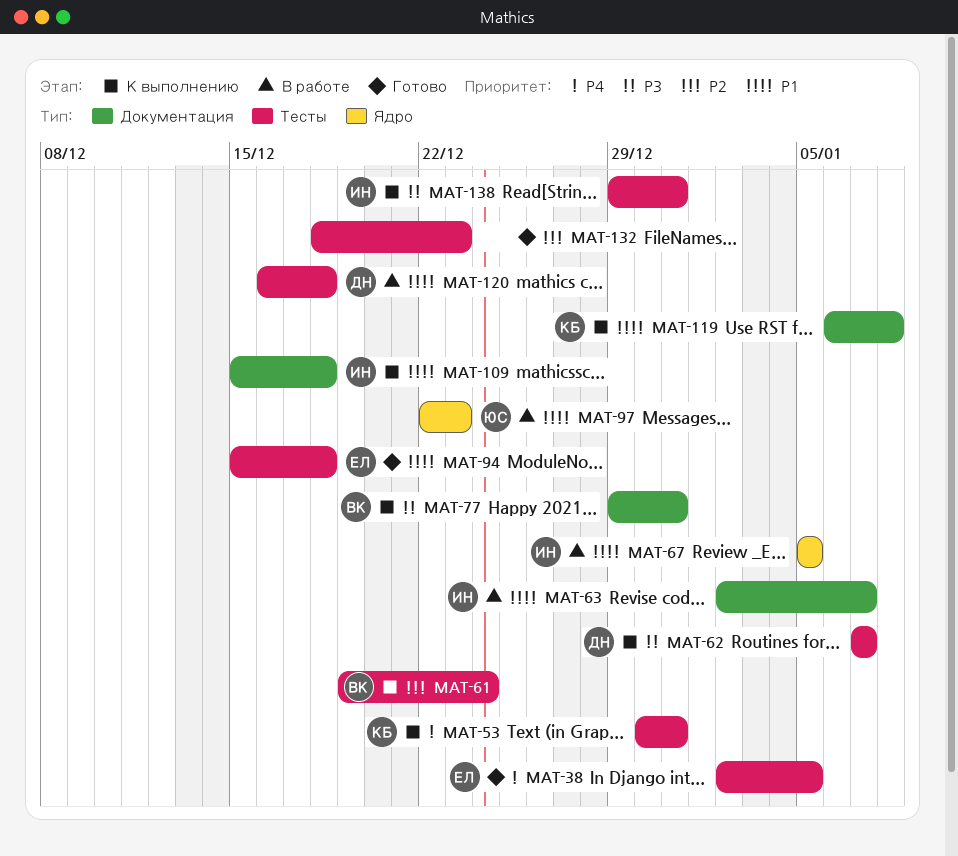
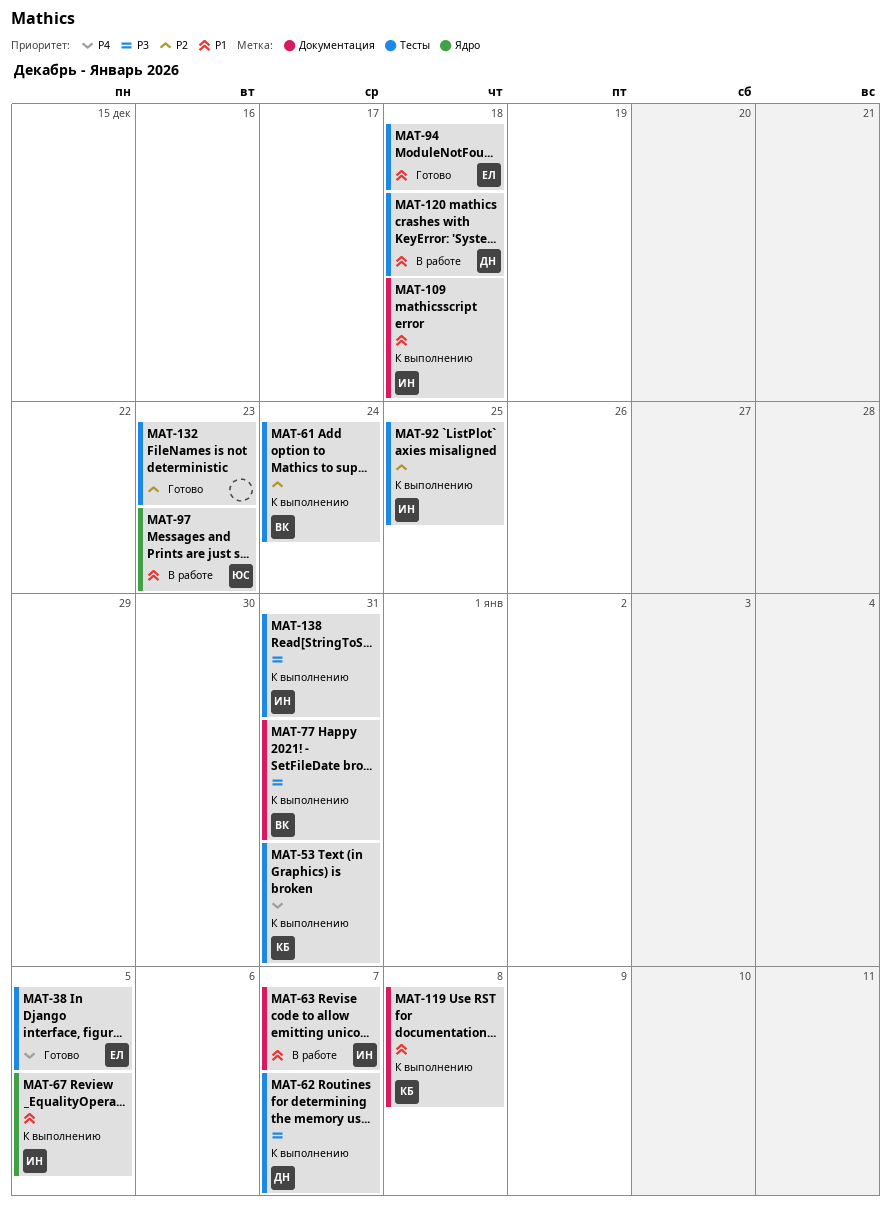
MAT-67, status: В работе -> К выполнению
MAT-92: none -> present

